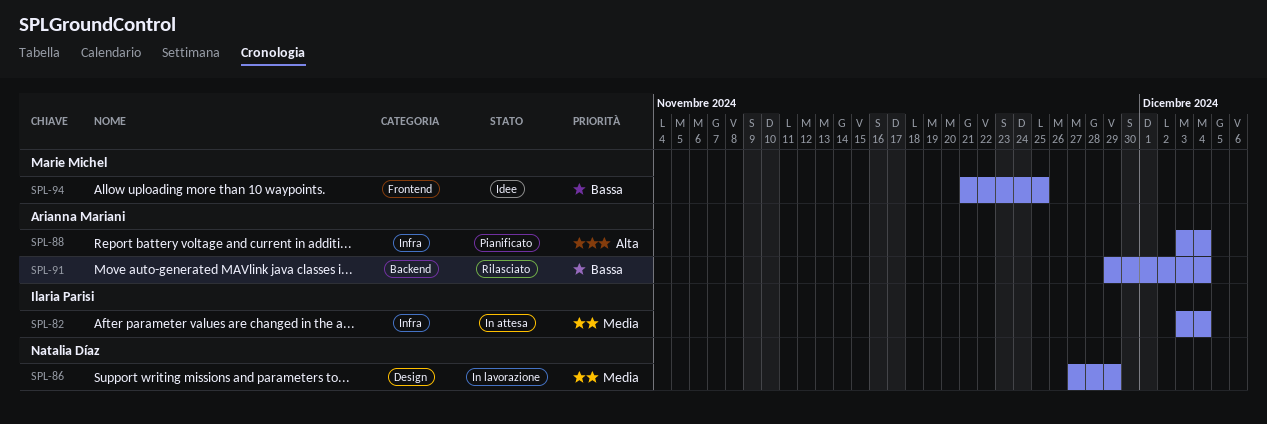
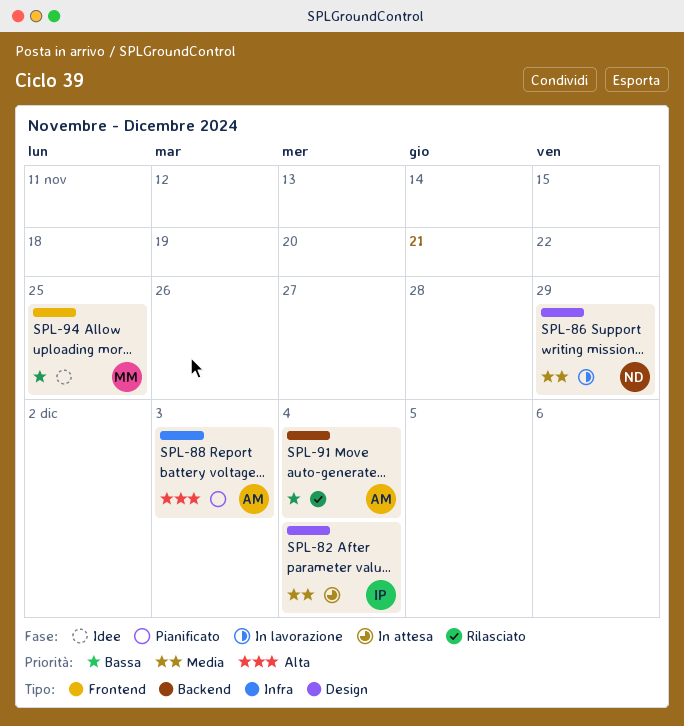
SPL-82, label: Infra -> Design
SPL-88, due: Dec 4 -> Dec 3

